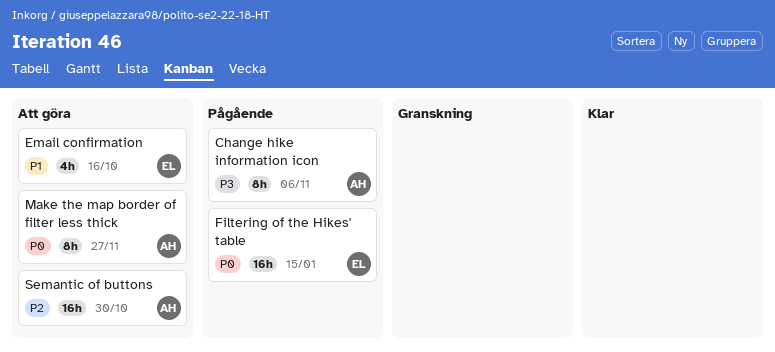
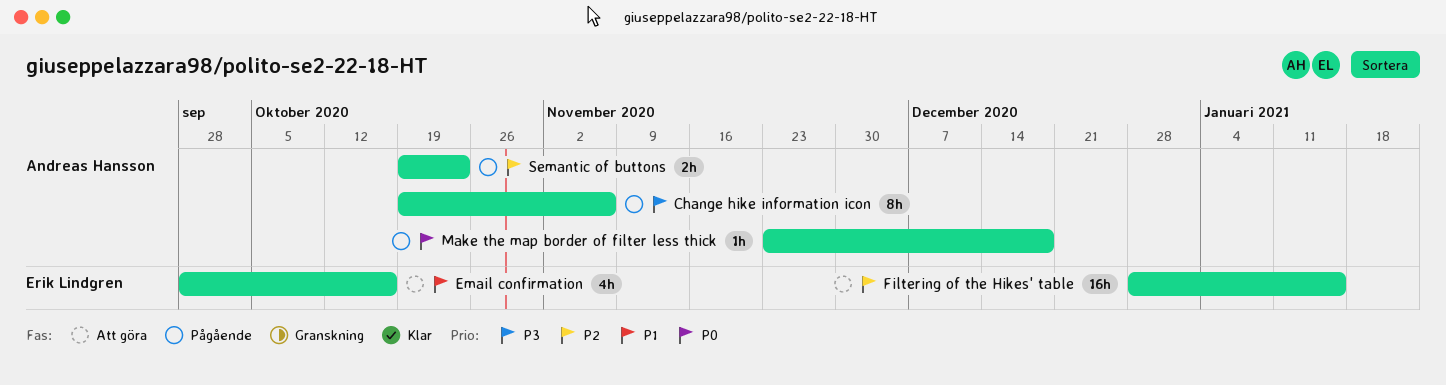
Filtering of the Hikes' table, status: Pågående -> Att göra
Filtering of the Hikes' table, priority: P0 -> P2
Make the map border of filter less thick, status: Att göra -> Pågående
Make the map border of filter less thick, estimate: 8h -> 1h
Make the map border of filter less thick, due: Nov 27 -> Dec 18
Semantic of buttons, status: Att göra -> Pågående
Semantic of buttons, estimate: 16h -> 2h
Semantic of buttons, due: Oct 30 -> Oct 23

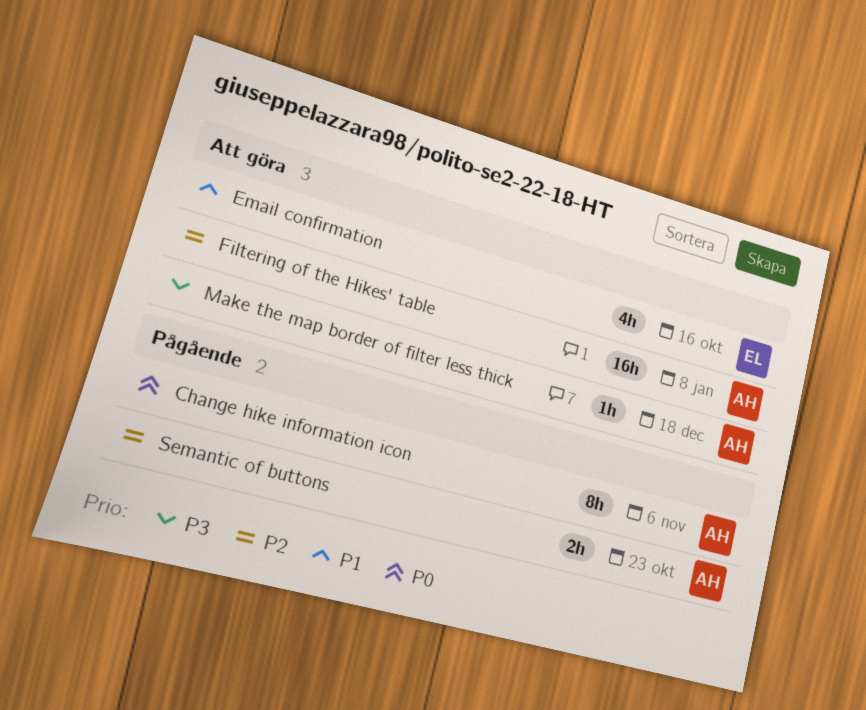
Change hike information icon, priority: P3 -> P0
Filtering of the Hikes' table, owner: Erik Lindgren -> Andreas Hansson
Filtering of the Hikes' table, due: Jan 15 -> Jan 8
Make the map border of filter less thick, status: Pågående -> Att göra
Make the map border of filter less thick, priority: P0 -> P3

